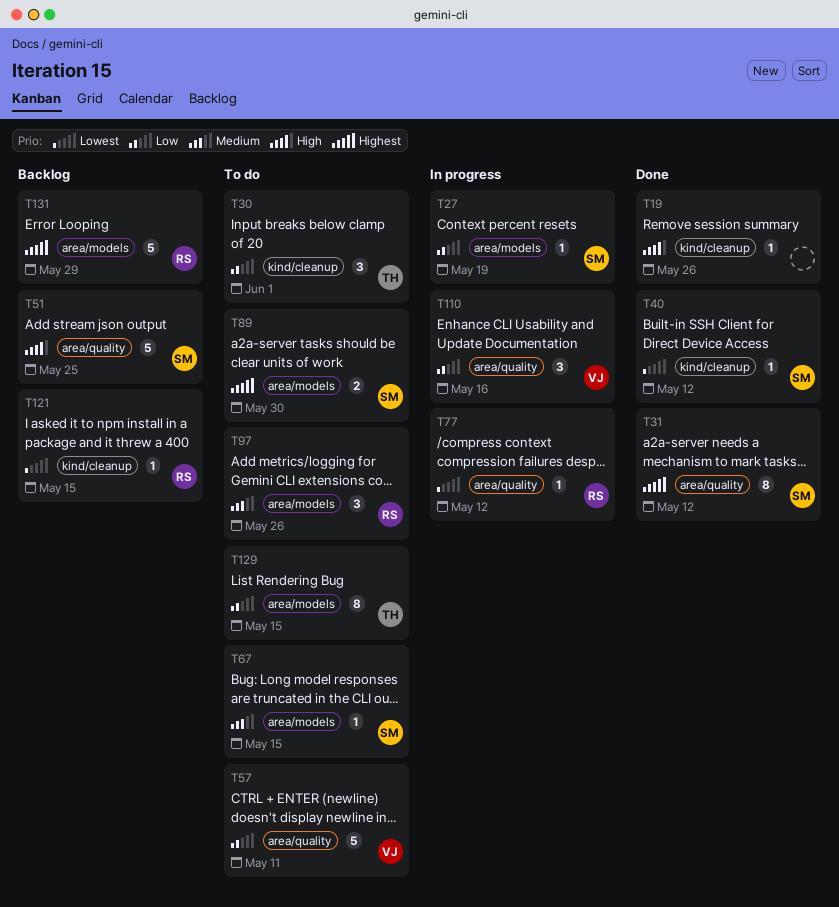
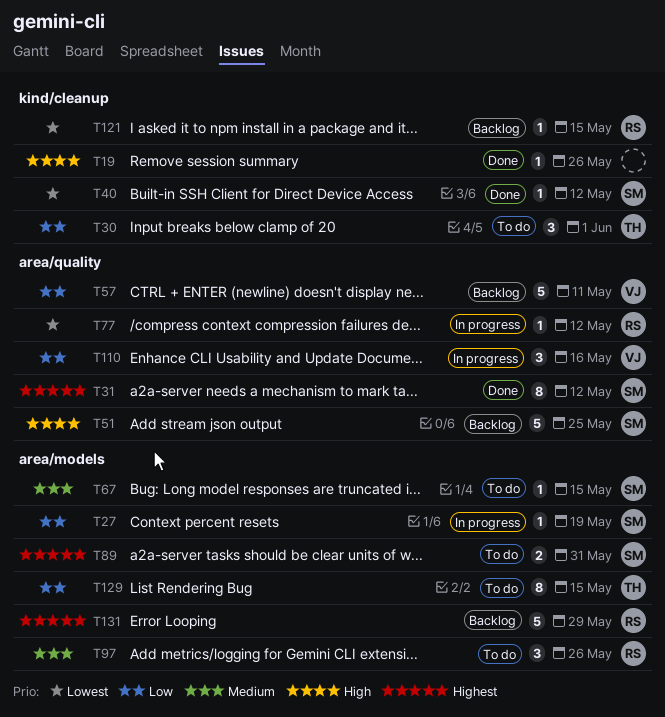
T57, status: To do -> Backlog
T89, due: May 30 -> May 31

